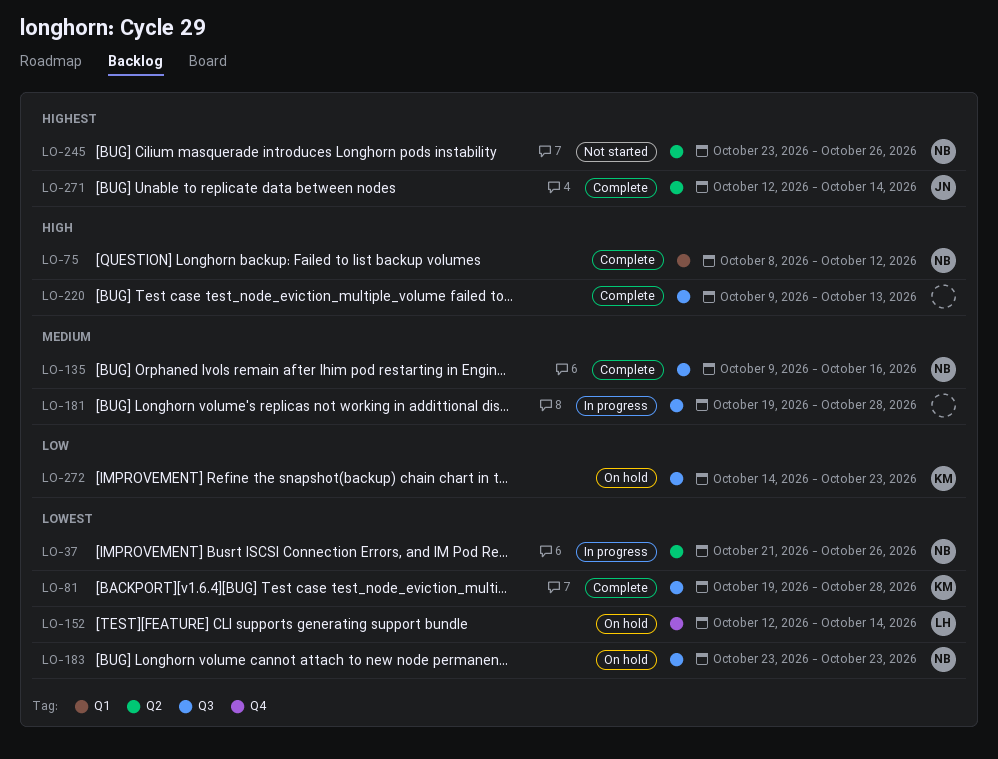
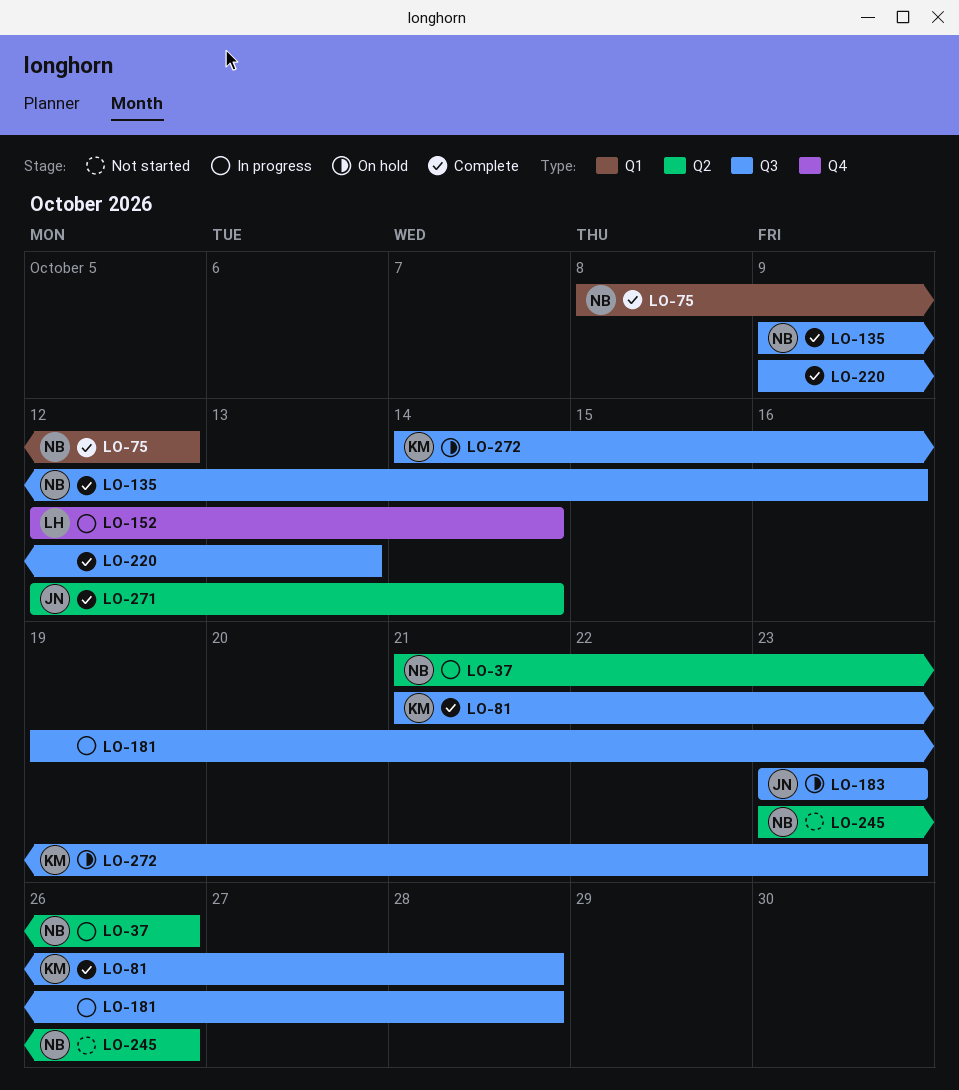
LO-81, start: Oct 19 -> Oct 21
LO-152, status: On hold -> In progress
LO-183, owner: NB -> JN

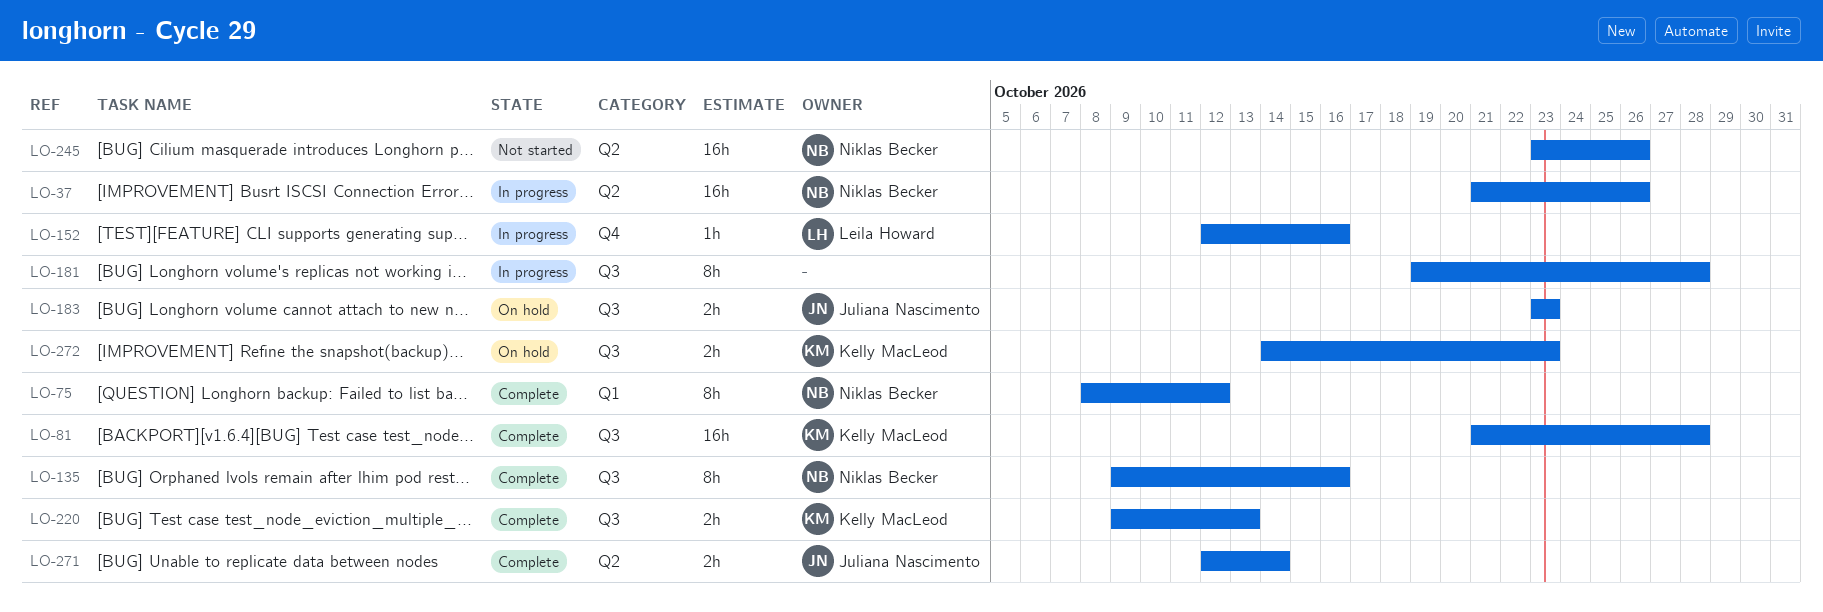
LO-152, due: Oct 14 -> Oct 16
LO-220, owner: none -> Kelly MacLeod

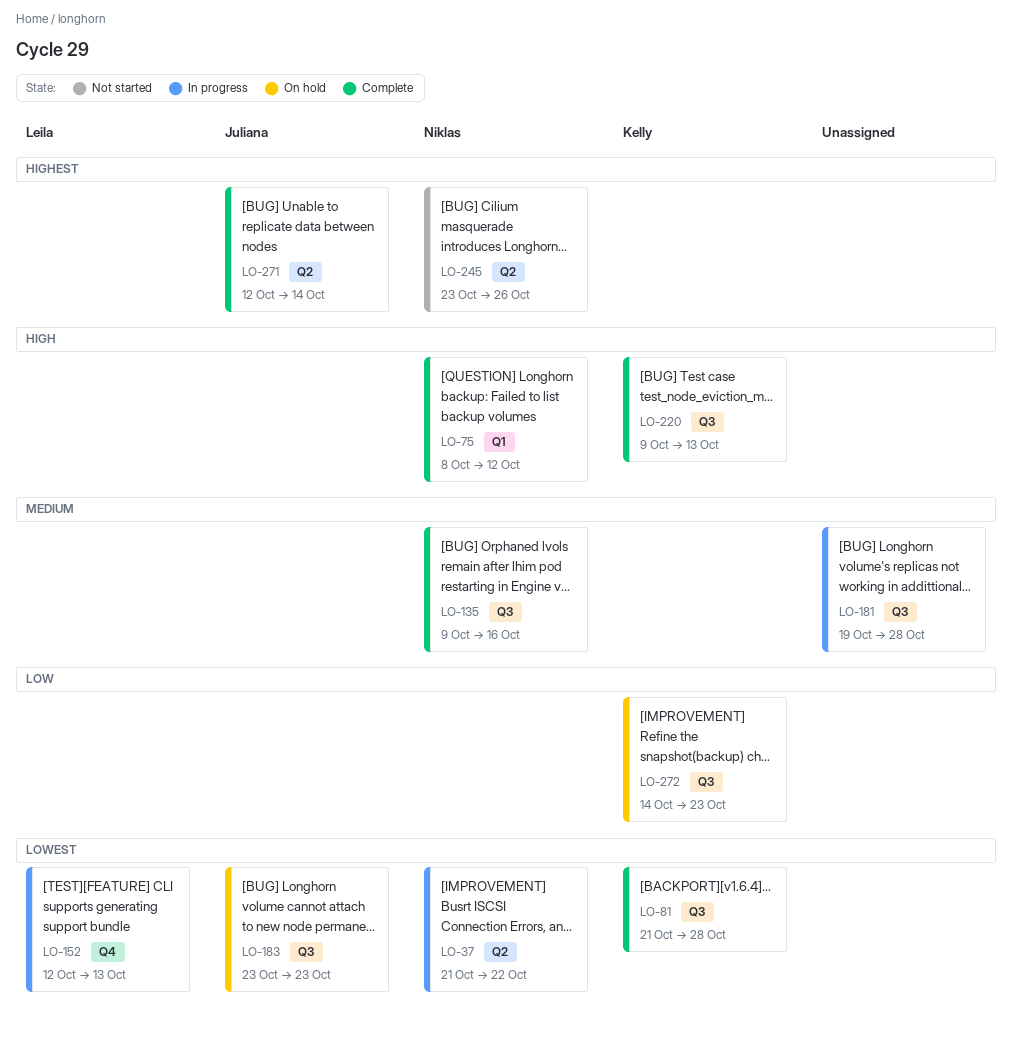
LO-37, due: Oct 26 -> Oct 22
LO-152, due: Oct 16 -> Oct 13

